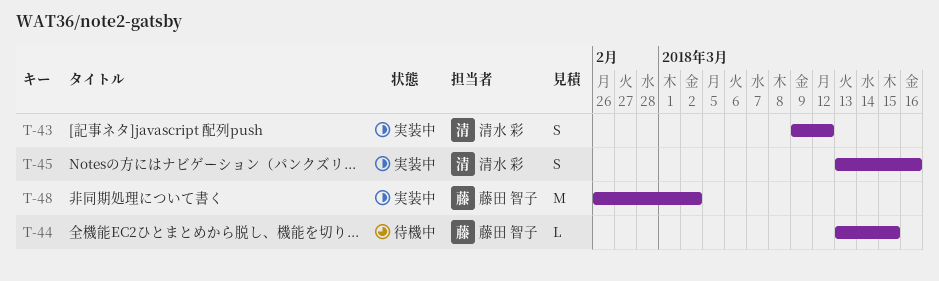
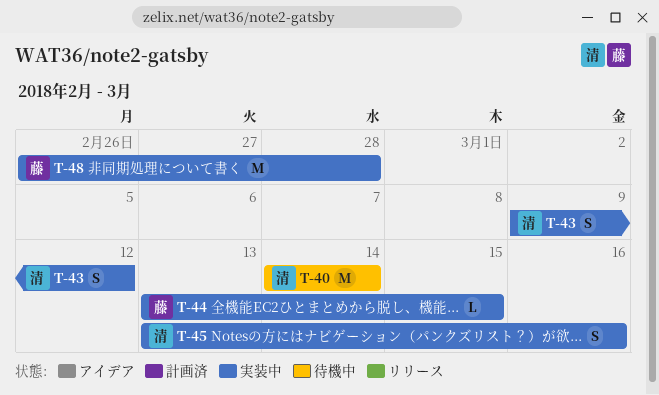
T-40: none -> present
T-44, status: 待機中 -> 実装中
T-48, due: Mar 2 -> Feb 28

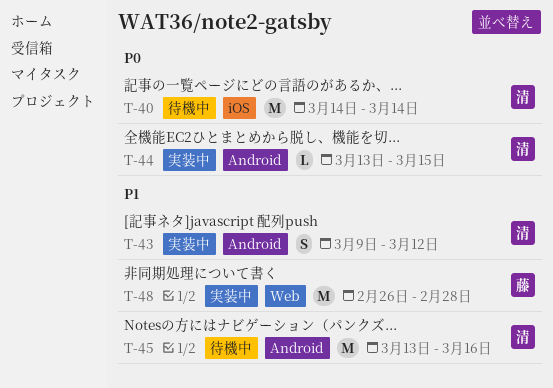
T-44, owner: 藤 -> 清
T-45, status: 実装中 -> 待機中
T-45, estimate: S -> M

